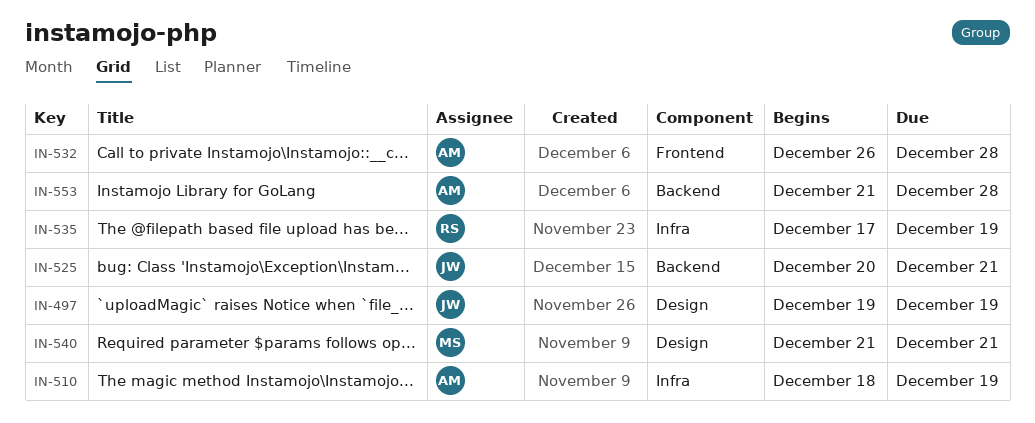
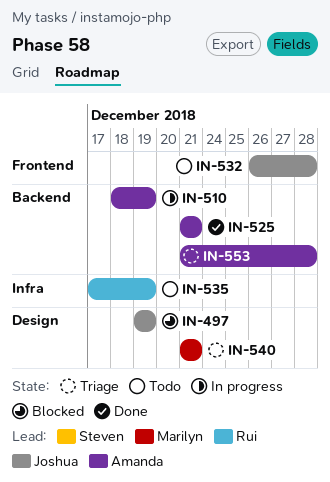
IN-510, label: Infra -> Backend
IN-525, owner: Joshua -> Amanda
IN-525, start: Dec 20 -> Dec 21
IN-532, owner: Amanda -> Joshua

